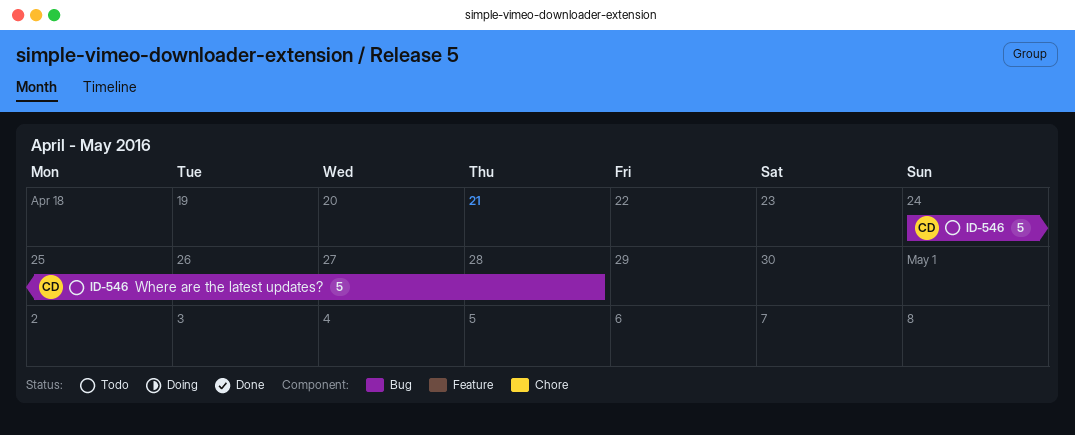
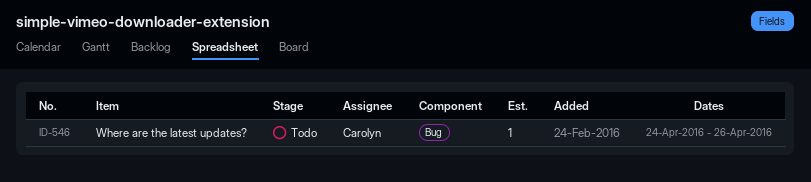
ID-546, estimate: 5 -> 1
ID-546, due: Apr 28 -> Apr 26

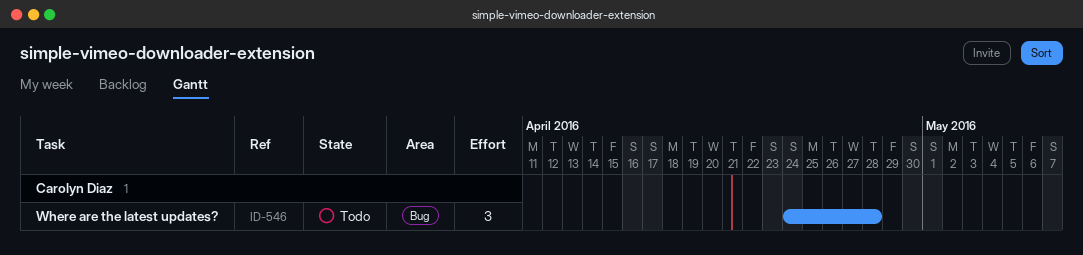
ID-546, estimate: 1 -> 3
ID-546, due: Apr 26 -> Apr 28

